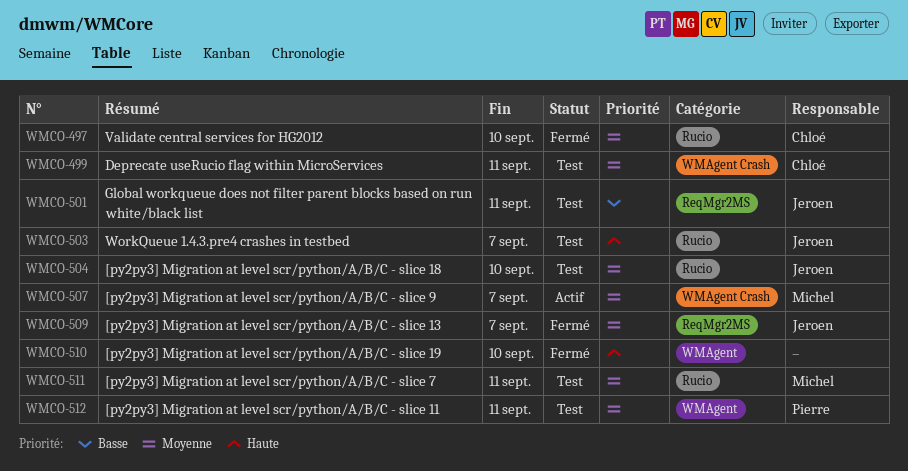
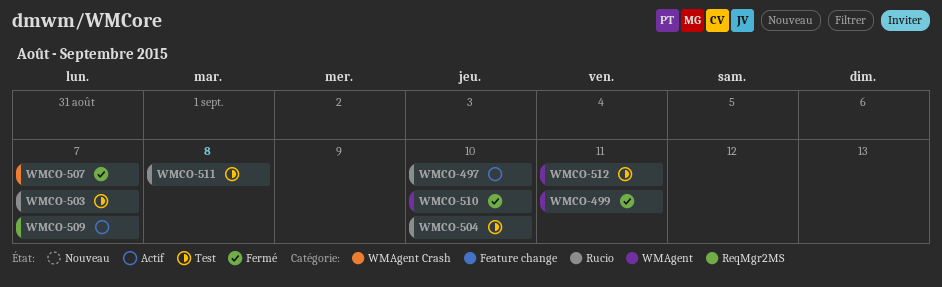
WMCO-497, status: Fermé -> Actif
WMCO-499, status: Test -> Fermé
WMCO-499, label: WMAgent Crash -> WMAgent
WMCO-501: present -> none
WMCO-507, status: Actif -> Fermé
WMCO-509, status: Fermé -> Actif
WMCO-511, due: Sep 11 -> Sep 8

